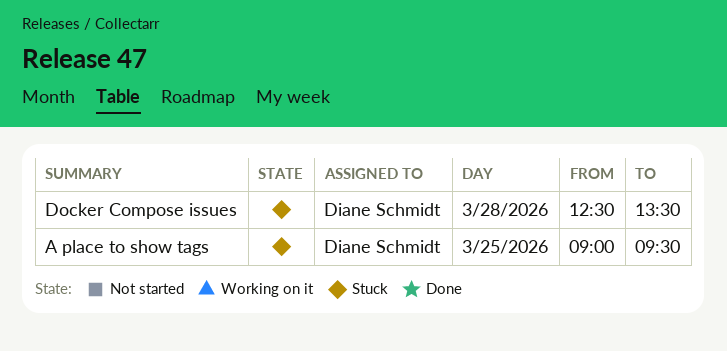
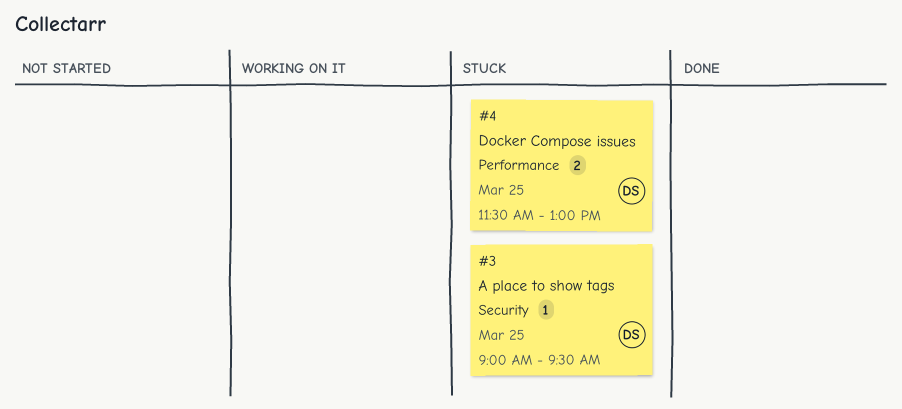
Docker Compose issues, day: Mar 28 -> Mar 25
Docker Compose issues, begins: 12:30 -> 11:30
Docker Compose issues, ends: 13:30 -> 13:00

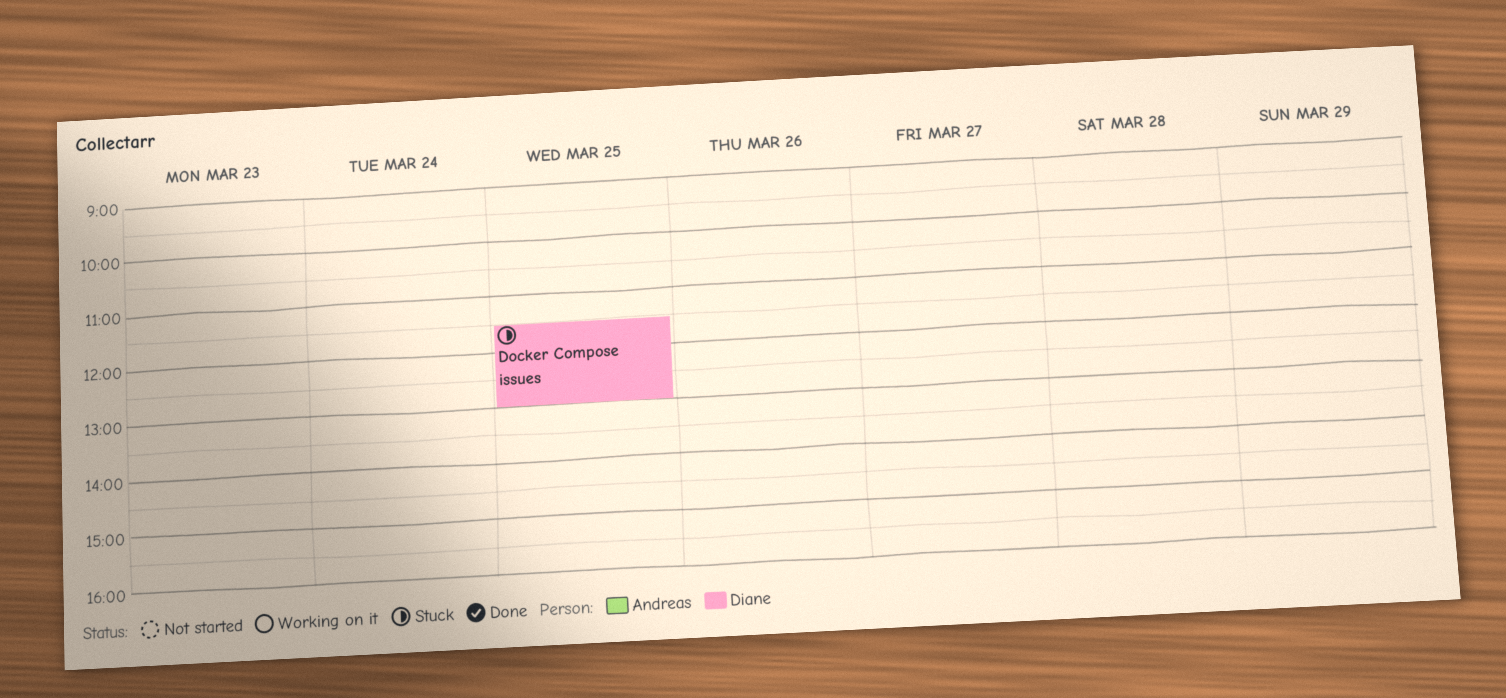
A place to show tags: present -> none

